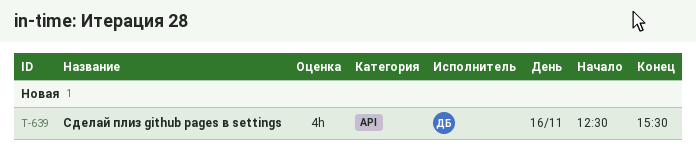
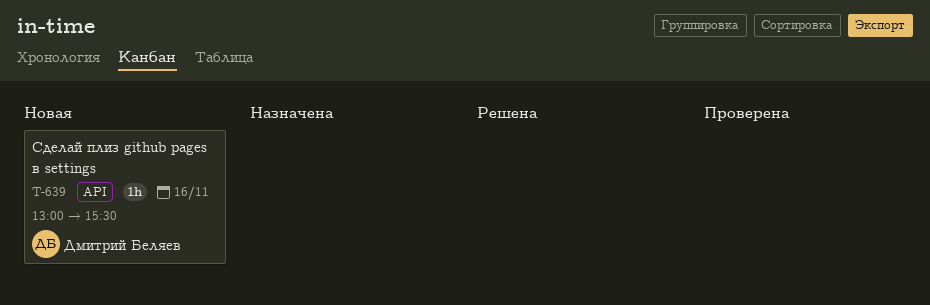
T-639, estimate: 4h -> 1h
T-639, begins: 12:30 -> 13:00

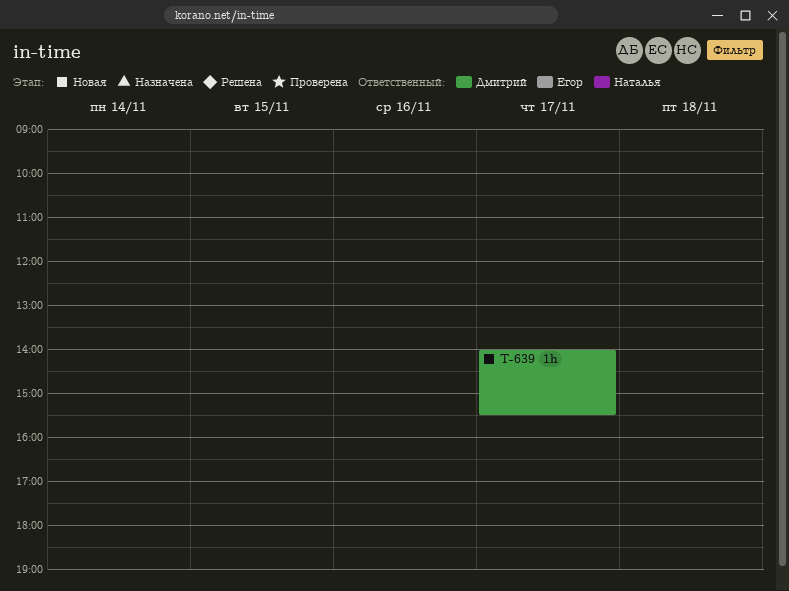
T-639, day: Nov 16 -> Nov 17
T-639, begins: 13:00 -> 14:00

